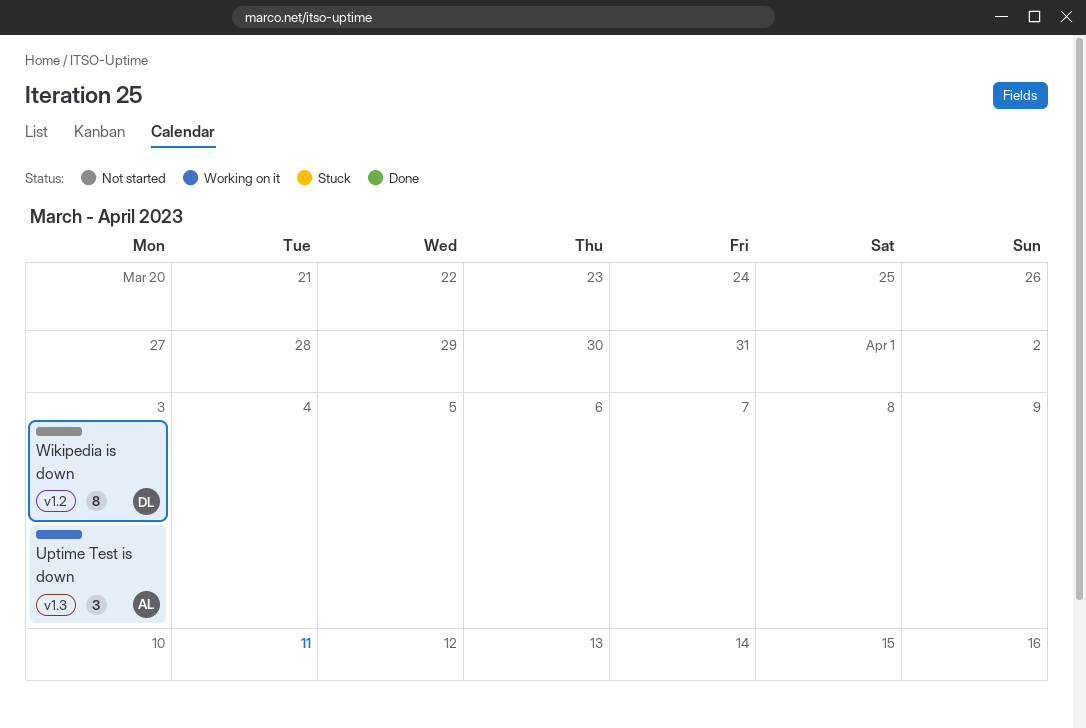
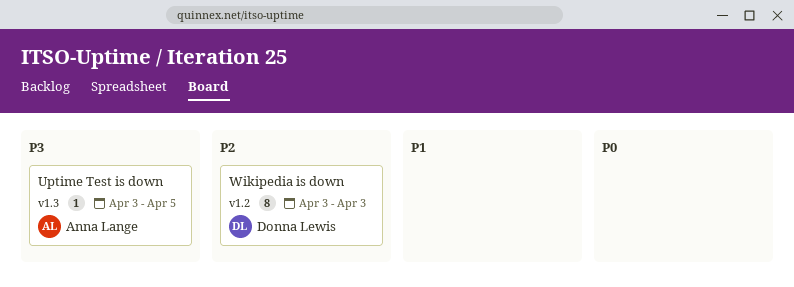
Uptime Test is down, estimate: 3 -> 1
Uptime Test is down, due: Apr 3 -> Apr 5

